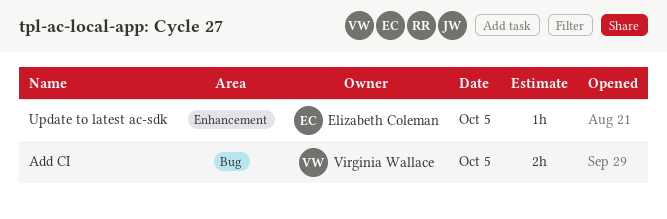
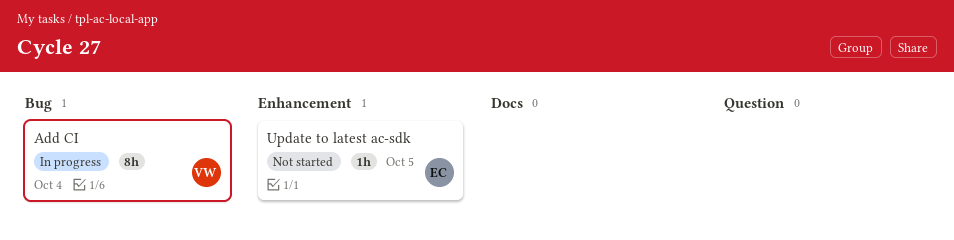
Add CI, estimate: 2h -> 8h
Add CI, day: Oct 5 -> Oct 4

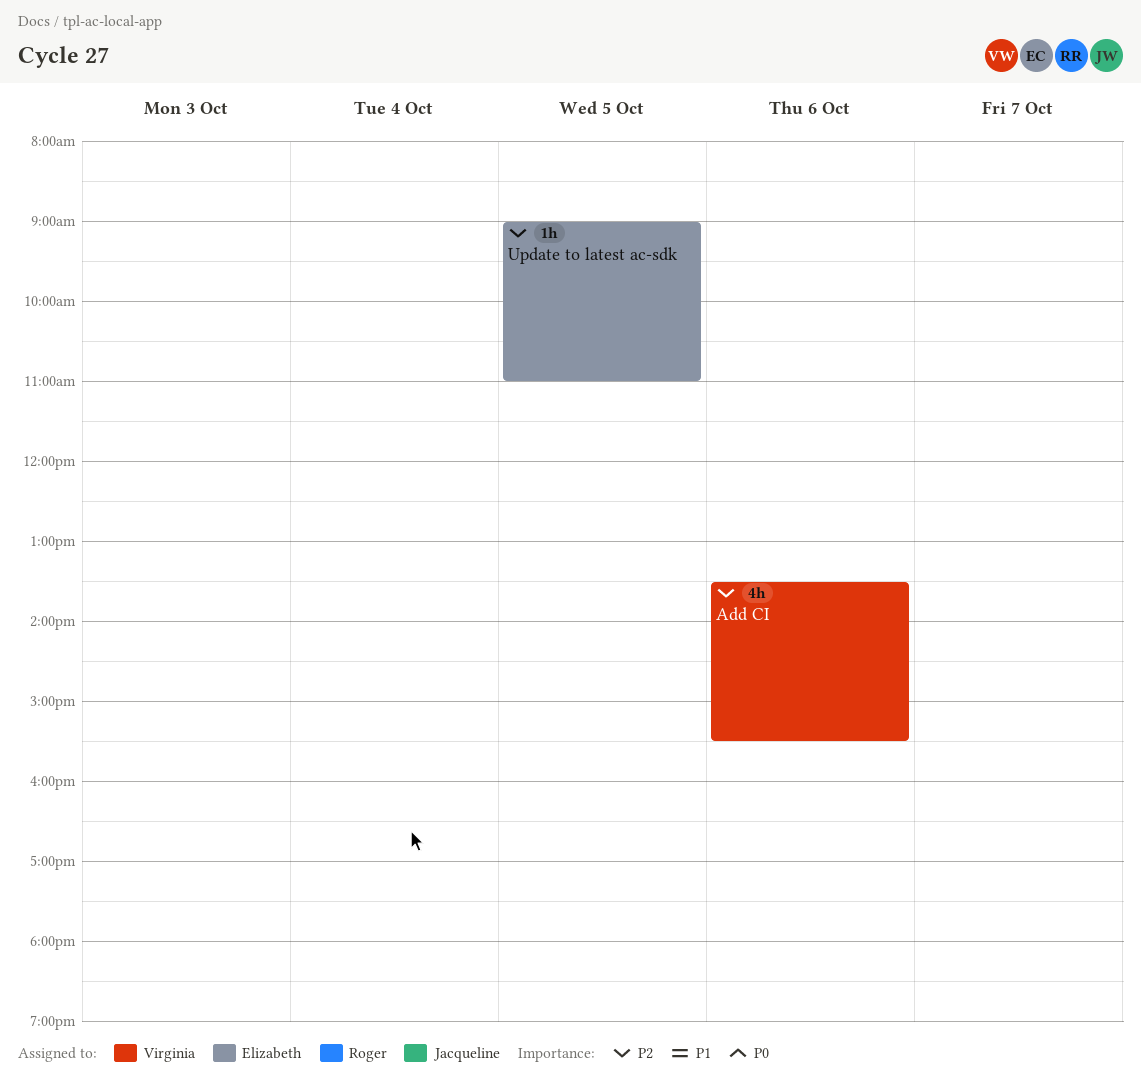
Add CI, estimate: 8h -> 4h
Add CI, day: Oct 4 -> Oct 6

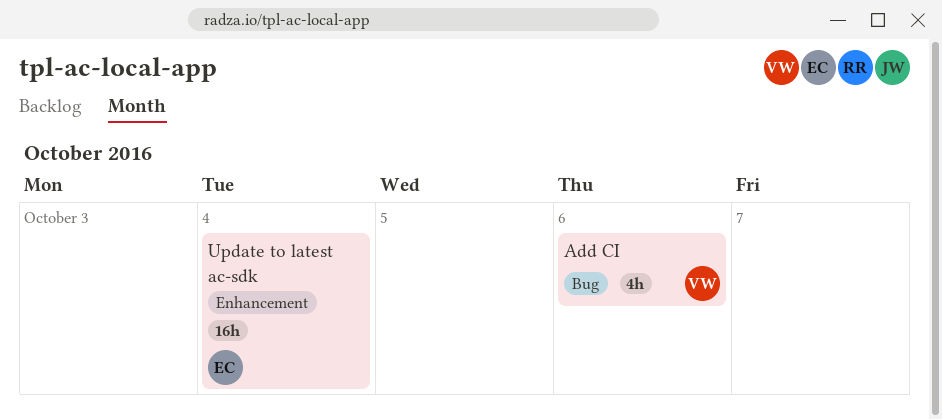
Update to latest ac-sdk, estimate: 1h -> 16h
Update to latest ac-sdk, day: Oct 5 -> Oct 4

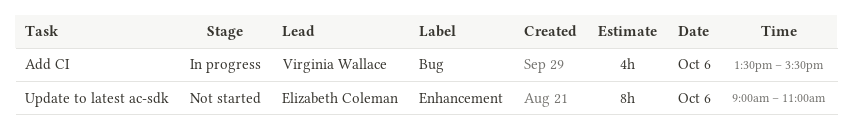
Update to latest ac-sdk, estimate: 16h -> 8h
Update to latest ac-sdk, day: Oct 4 -> Oct 6

